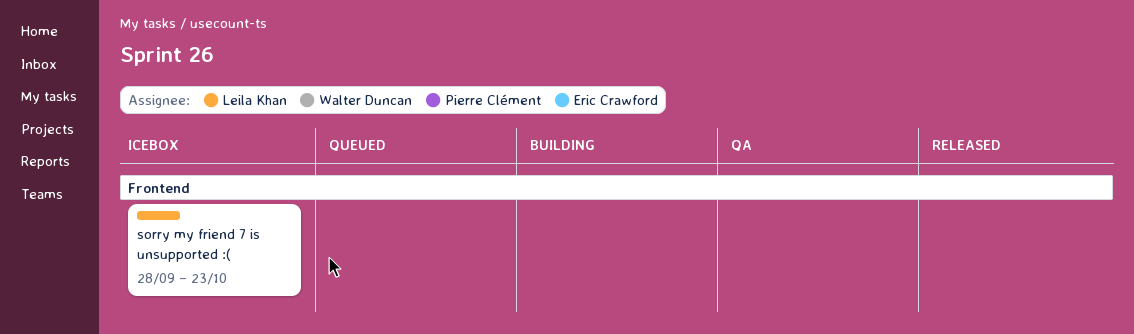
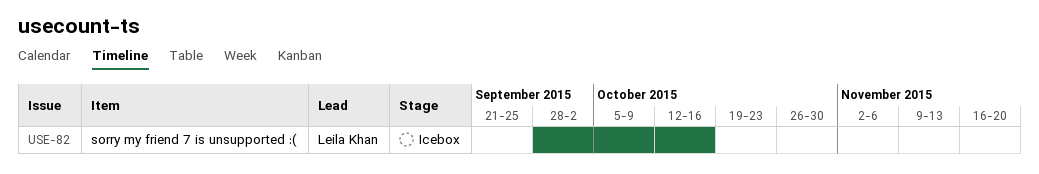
sorry my friend 7 is unsupported :(, due: Oct 23 -> Oct 16

